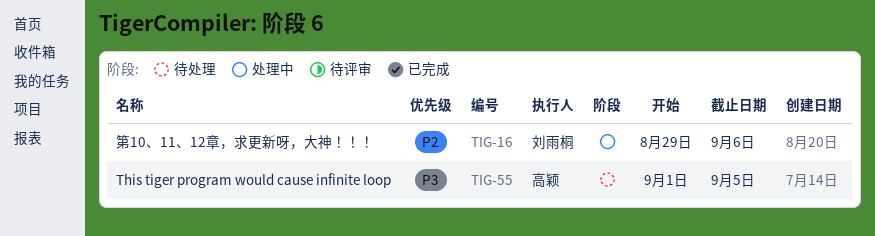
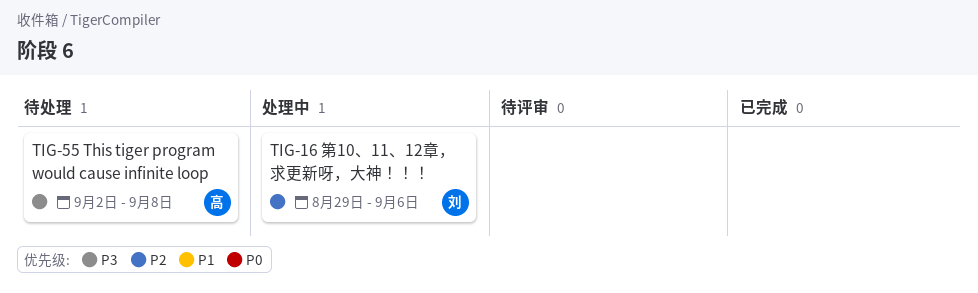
TIG-55, start: Sep 1 -> Sep 2
TIG-55, due: Sep 5 -> Sep 8

